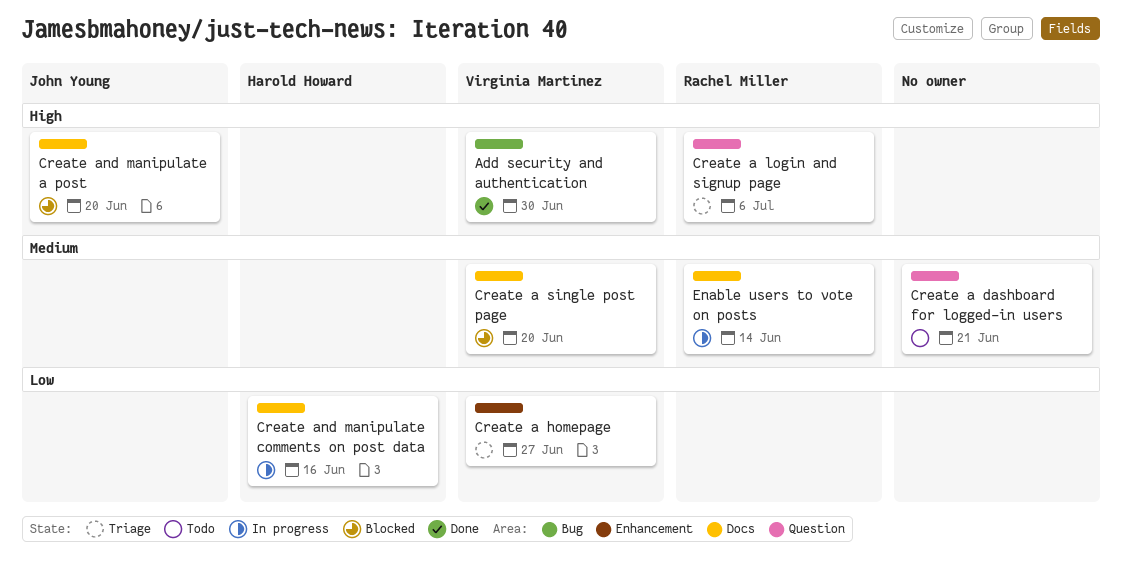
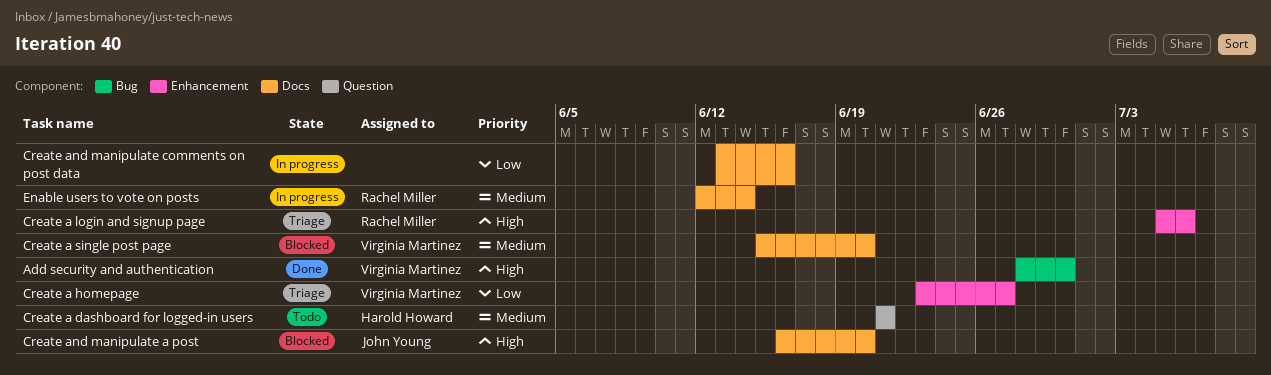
Create a dashboard for logged-in users, owner: none -> Harold Howard
Create a login and signup page, label: Question -> Enhancement
Create and manipulate comments on post data, owner: Harold Howard -> none

